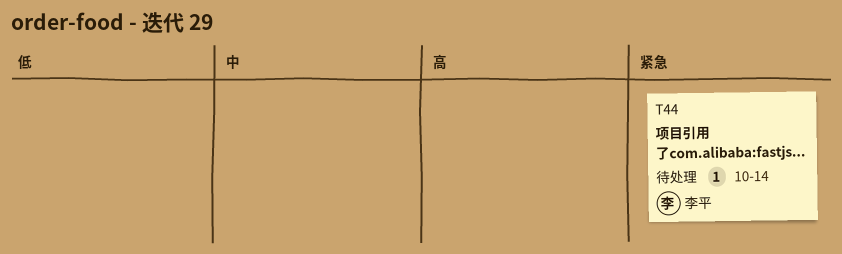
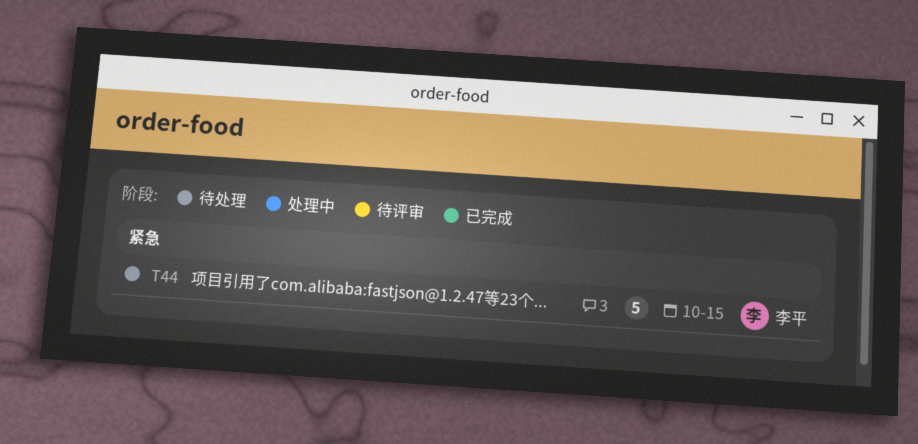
T44, estimate: 1 -> 5
T44, due: Oct 14 -> Oct 15

